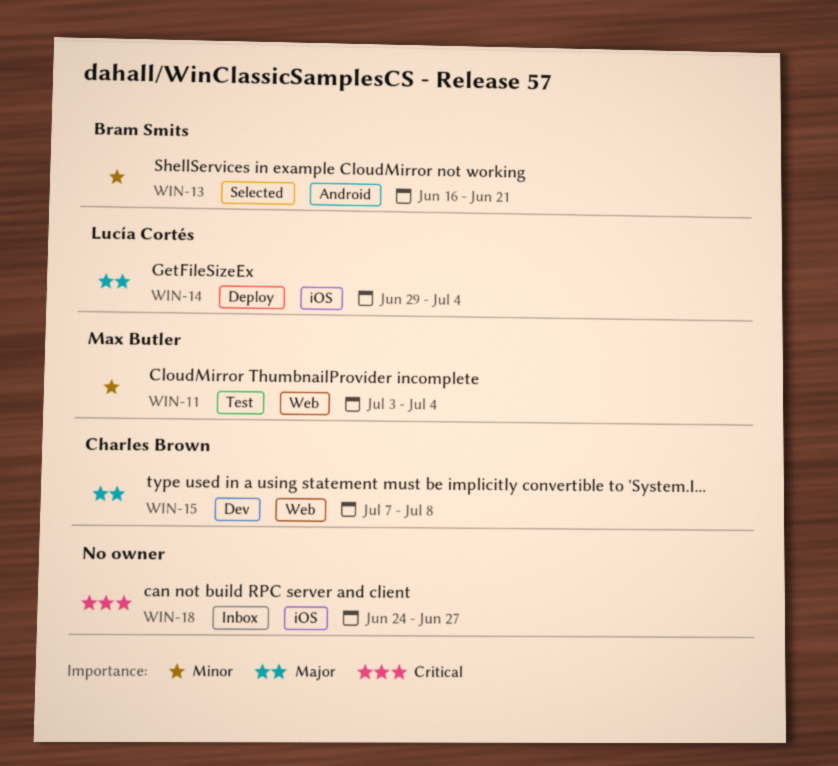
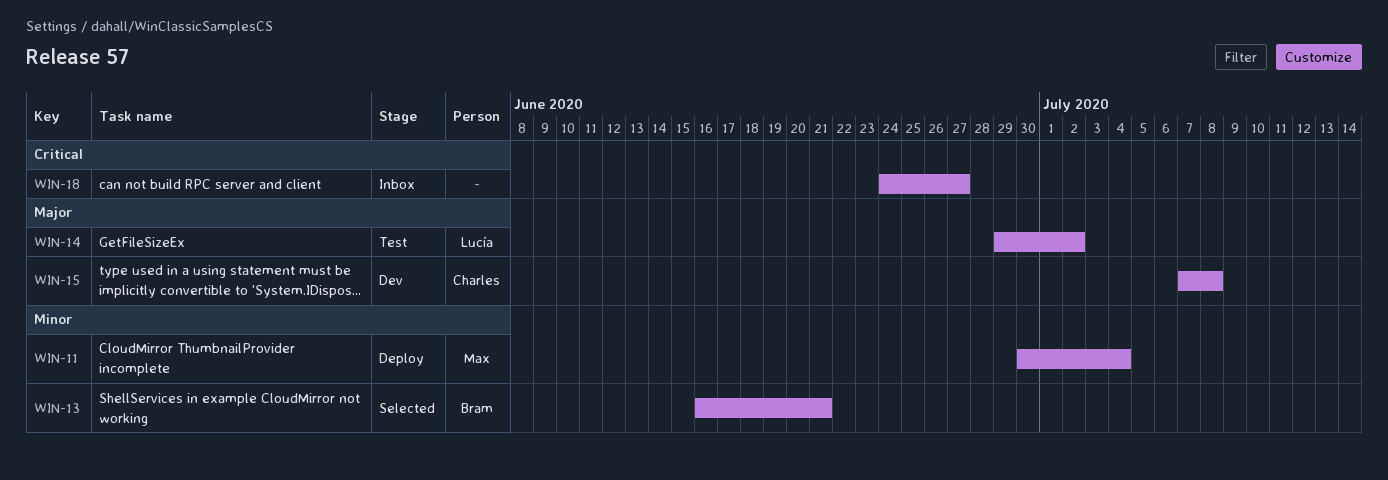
WIN-11, status: Test -> Deploy
WIN-11, start: Jul 3 -> Jun 30
WIN-14, status: Deploy -> Test
WIN-14, due: Jul 4 -> Jul 2

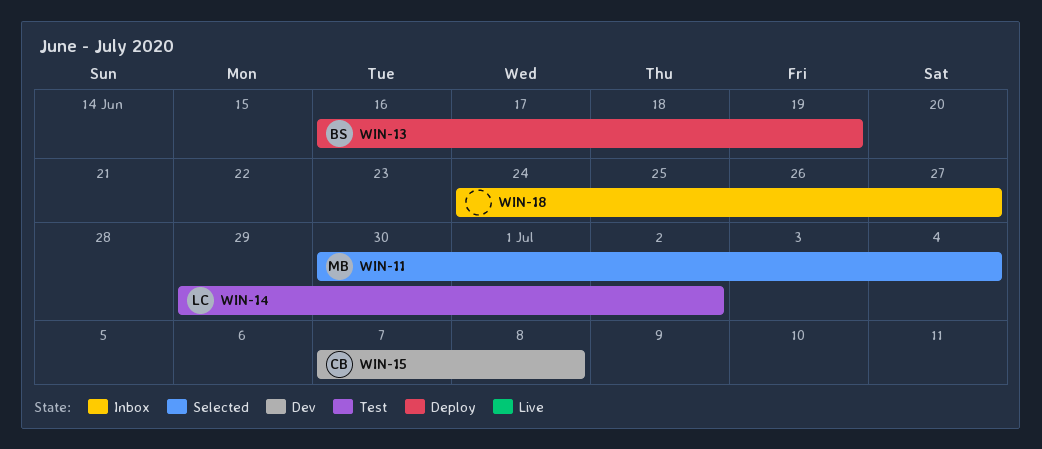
WIN-11, status: Deploy -> Selected
WIN-13, status: Selected -> Deploy
WIN-13, due: Jun 21 -> Jun 19

